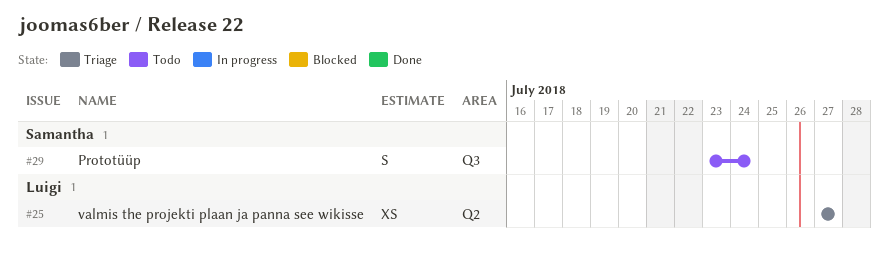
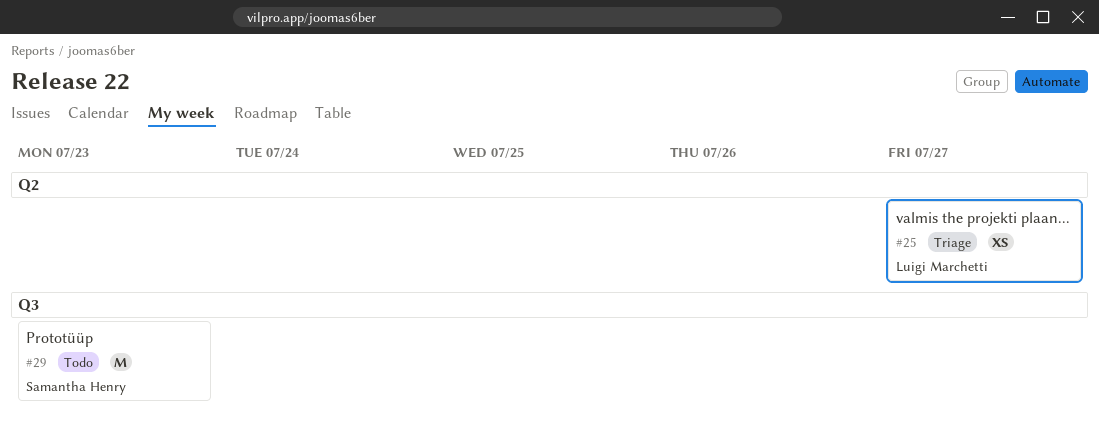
#29, estimate: S -> M
#29, due: Jul 24 -> Jul 23

